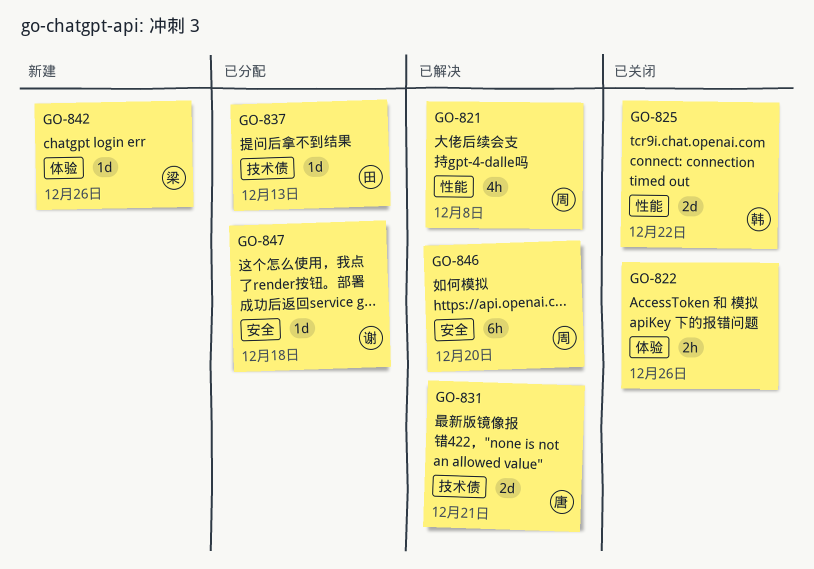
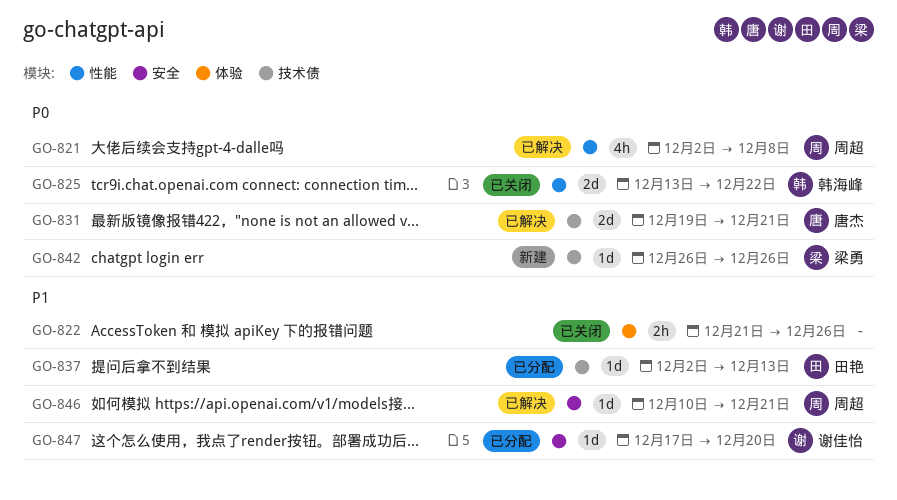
GO-842, label: 体验 -> 技术债
GO-846, estimate: 6h -> 1d
GO-846, due: Dec 20 -> Dec 21
GO-847, due: Dec 18 -> Dec 20

